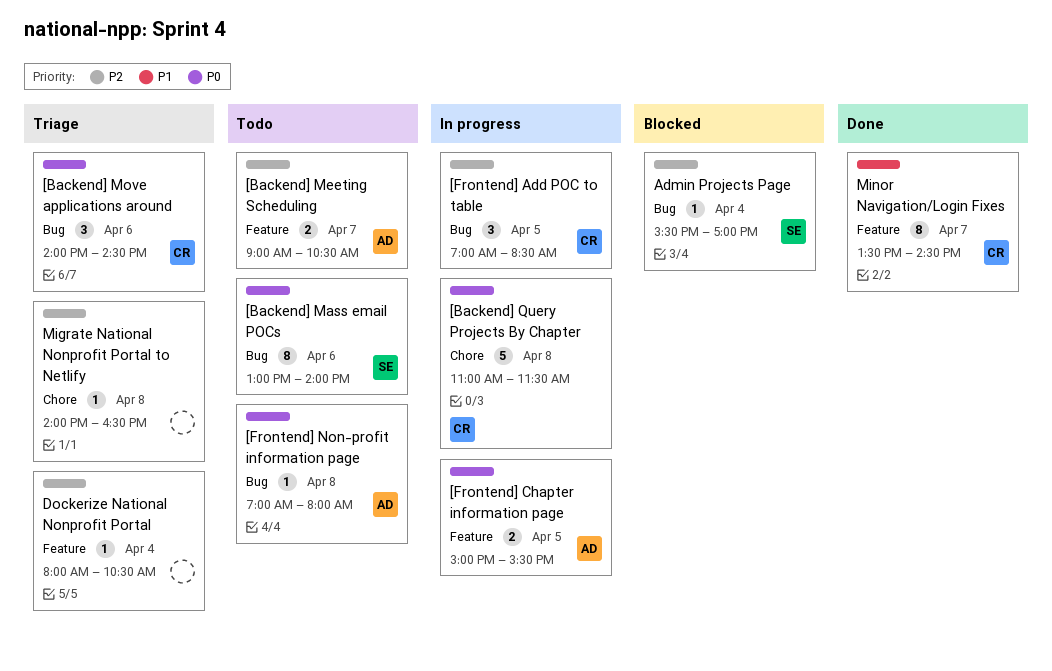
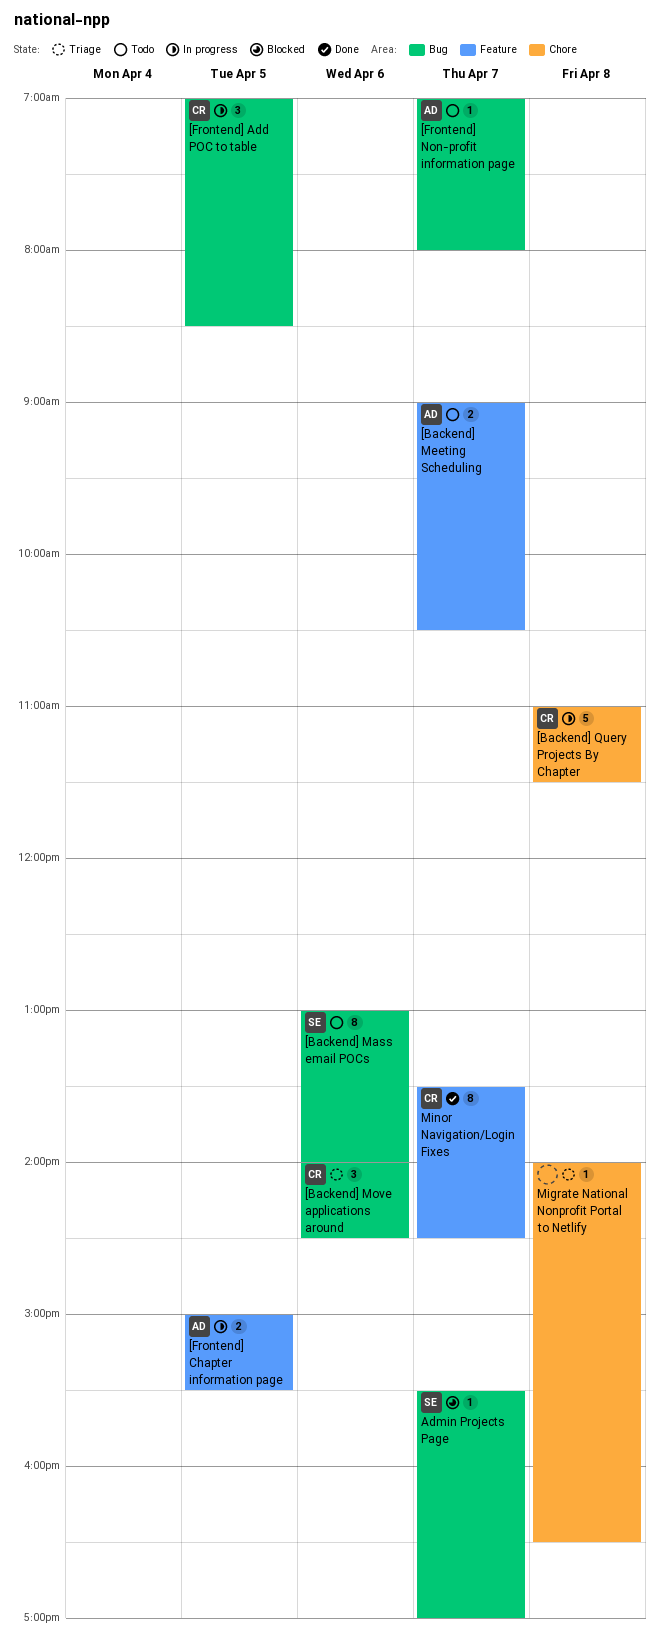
[Frontend] Non-profit information page, day: Apr 8 -> Apr 7
Admin Projects Page, day: Apr 4 -> Apr 7
Dockerize National Nonprofit Portal: present -> none

